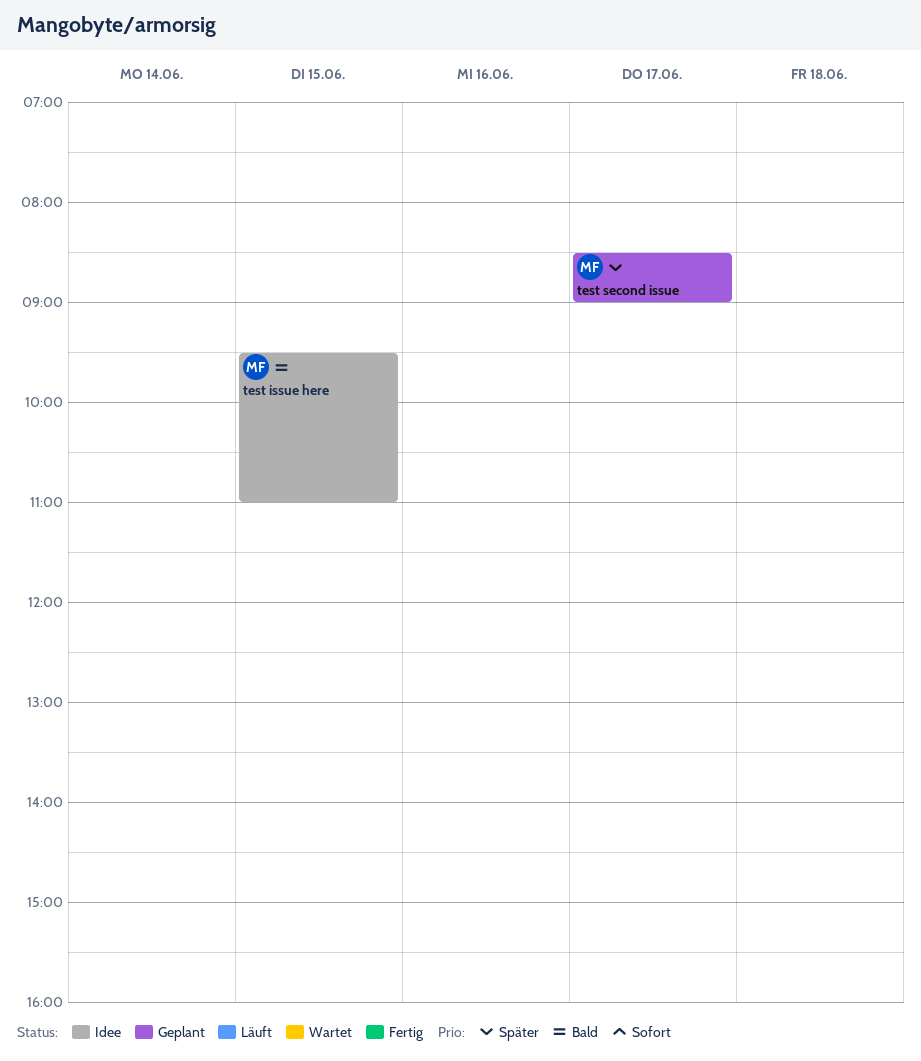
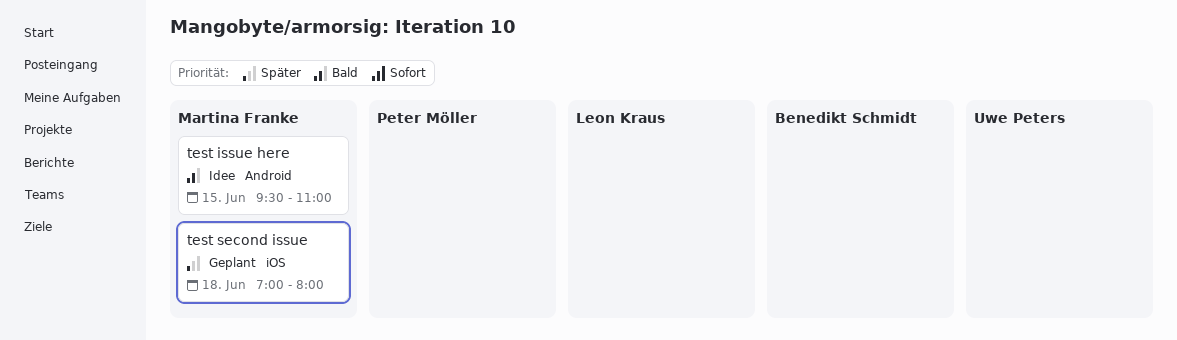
test second issue, day: Jun 17 -> Jun 18
test second issue, begins: 08:30 -> 07:00
test second issue, ends: 09:00 -> 08:00

